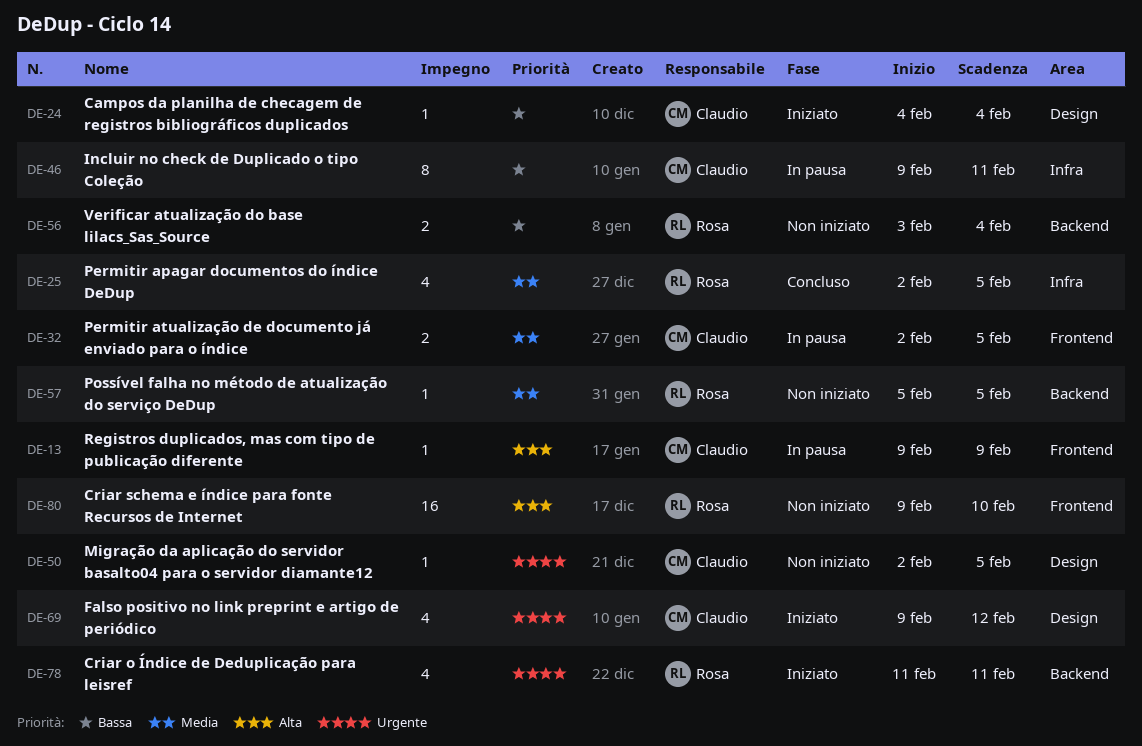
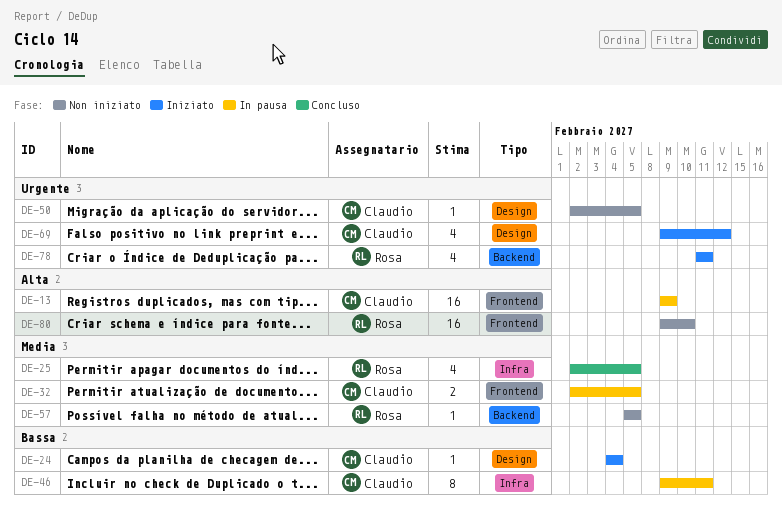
DE-13, estimate: 1 -> 16
DE-56: present -> none

